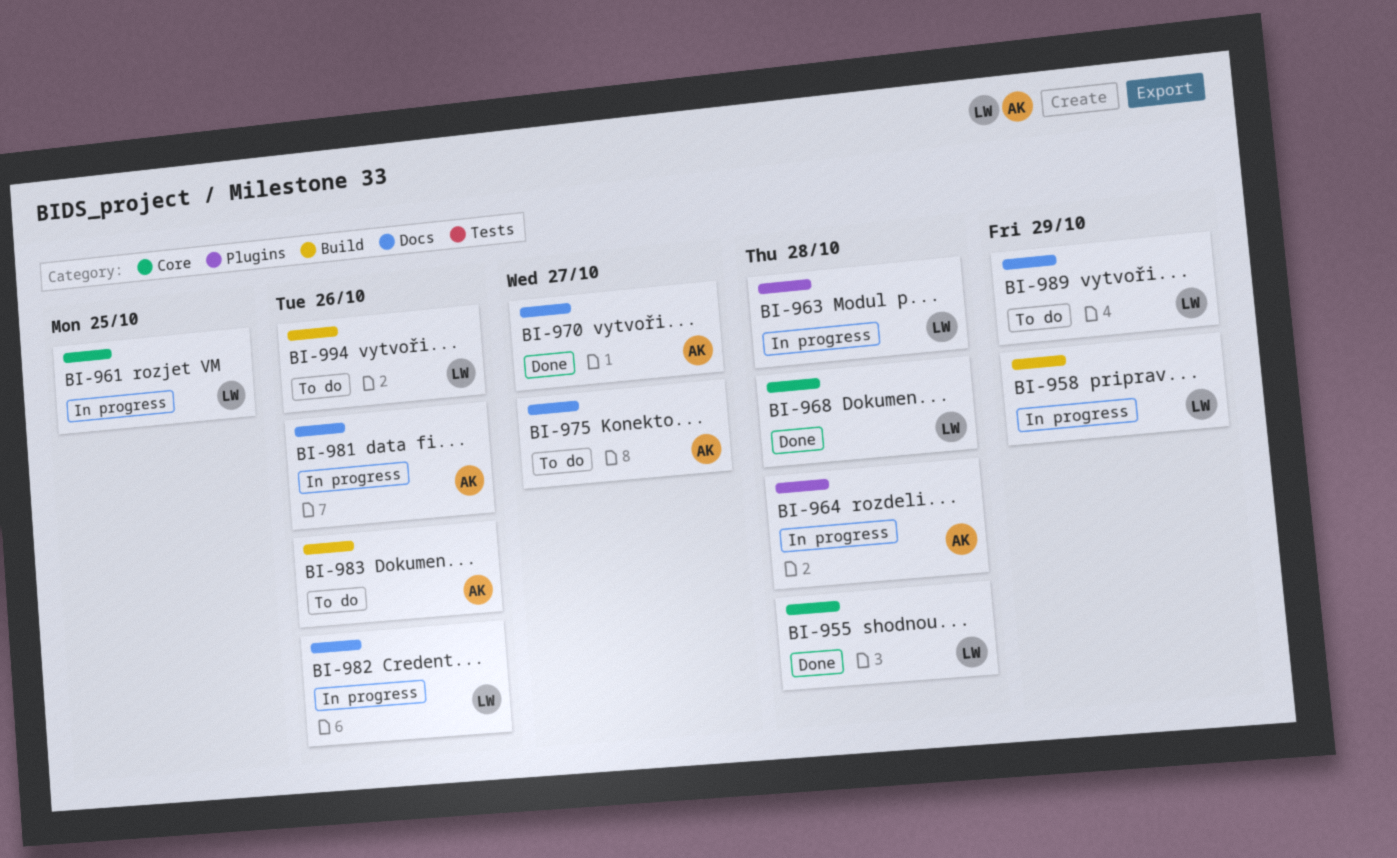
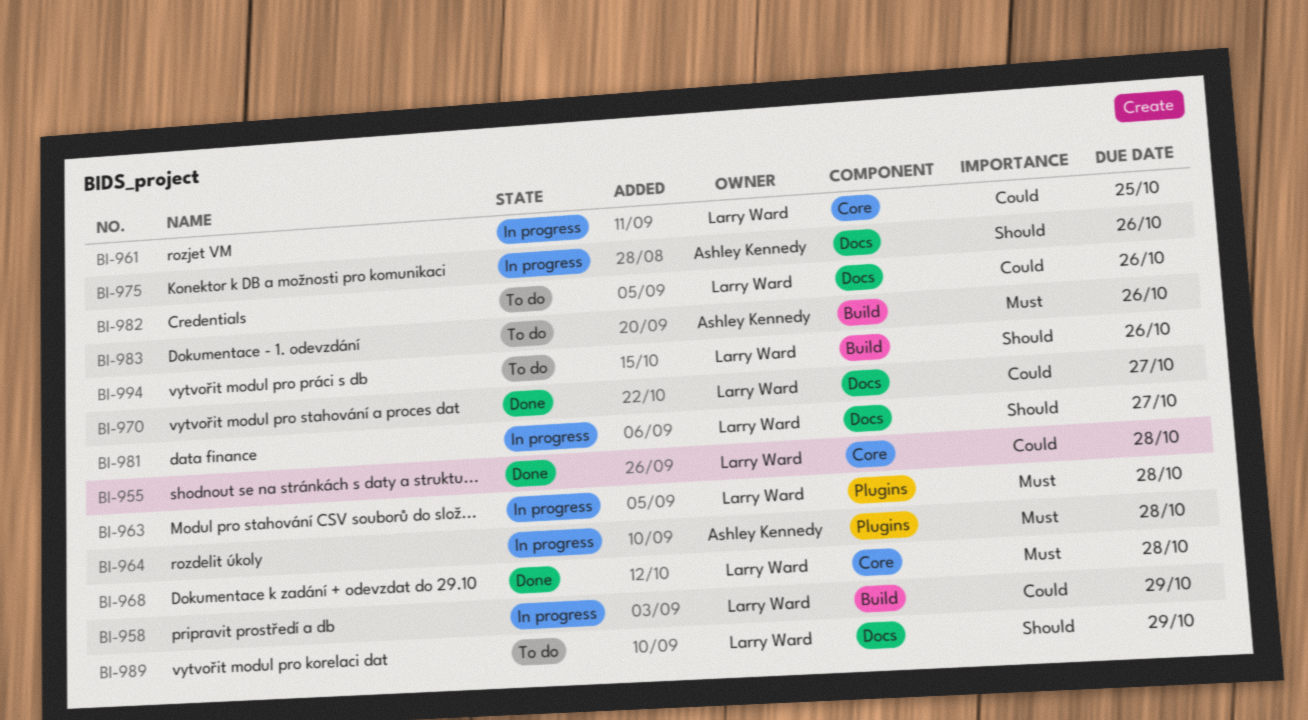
BI-970, owner: Ashley Kennedy -> Larry Ward
BI-975, status: To do -> In progress
BI-975, due: Oct 27 -> Oct 26
BI-981, owner: Ashley Kennedy -> Larry Ward
BI-981, due: Oct 26 -> Oct 27
BI-982, status: In progress -> To do

